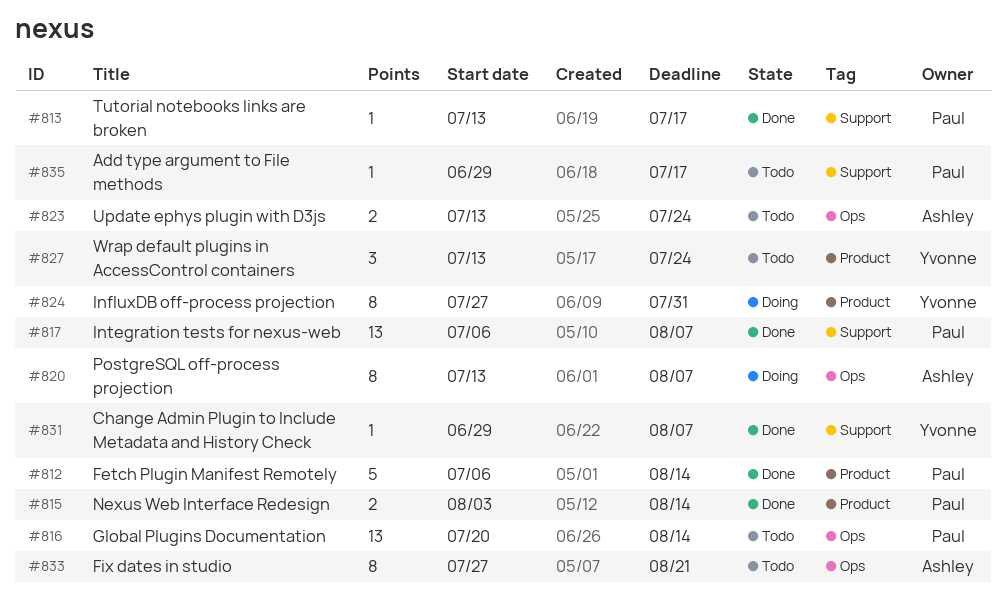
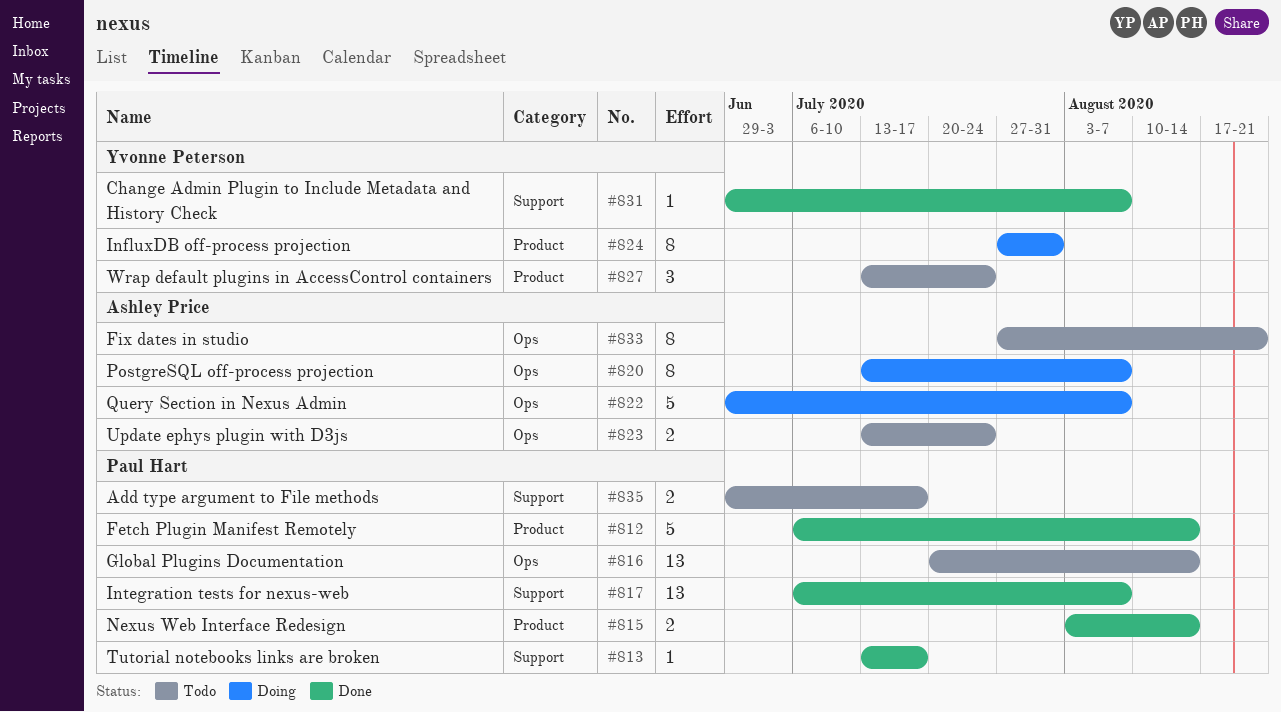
#822: none -> present
#835, estimate: 1 -> 2

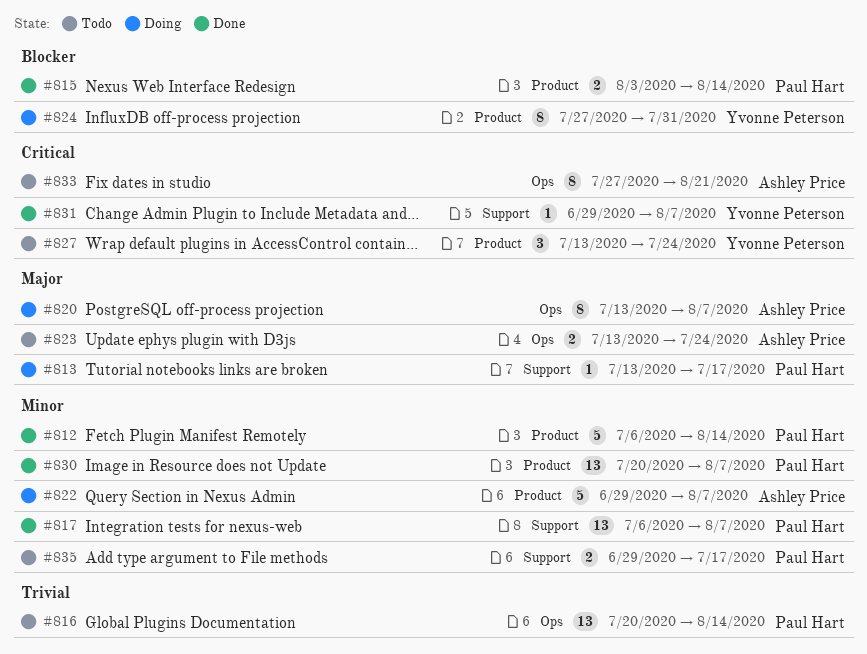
#813, status: Done -> Doing
#822, label: Ops -> Product
#830: none -> present

